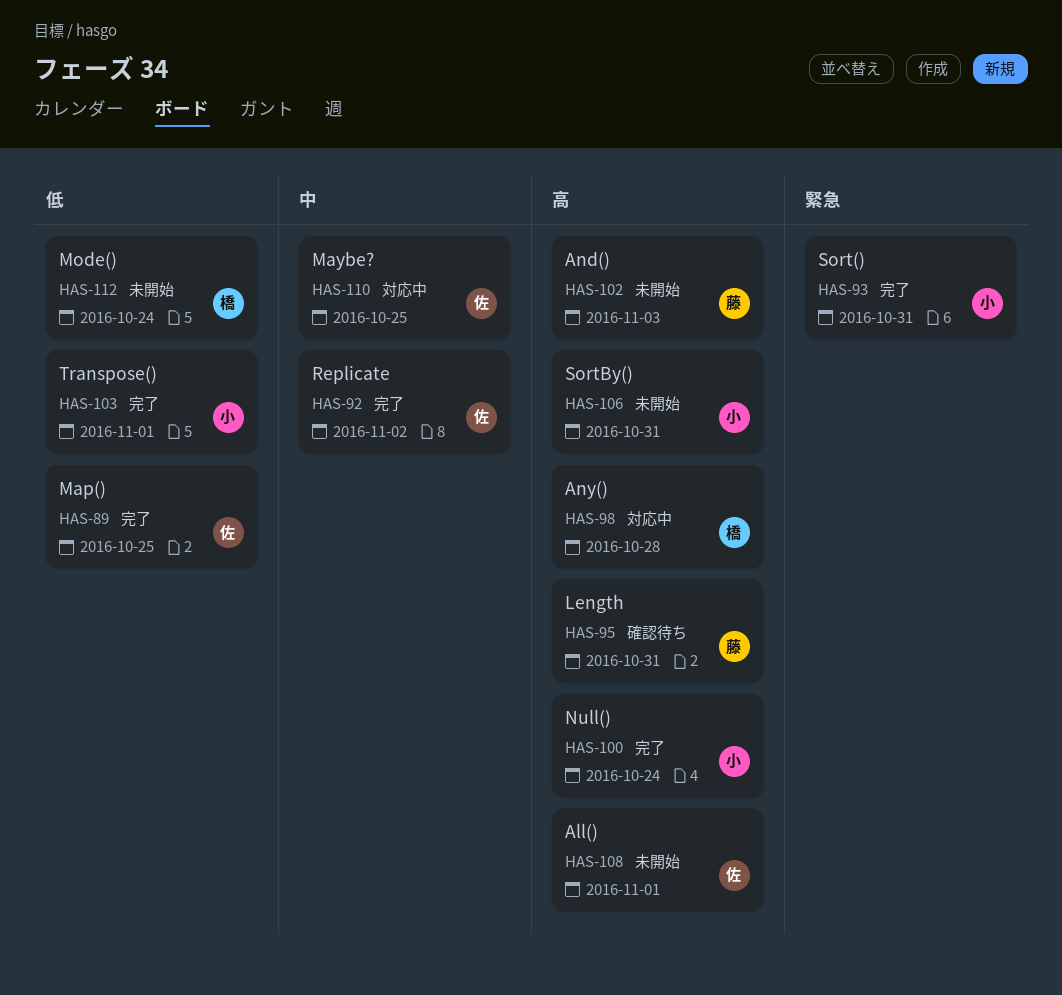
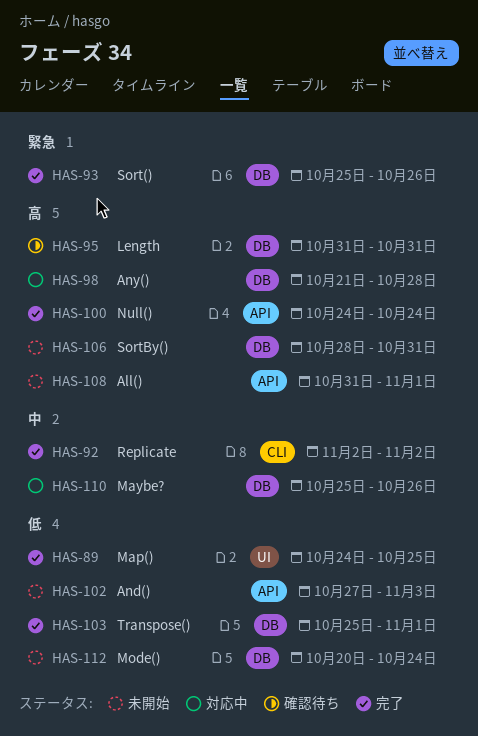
HAS-93, due: Oct 31 -> Oct 26
HAS-102, priority: 高 -> 低
HAS-110, due: Oct 25 -> Oct 26

